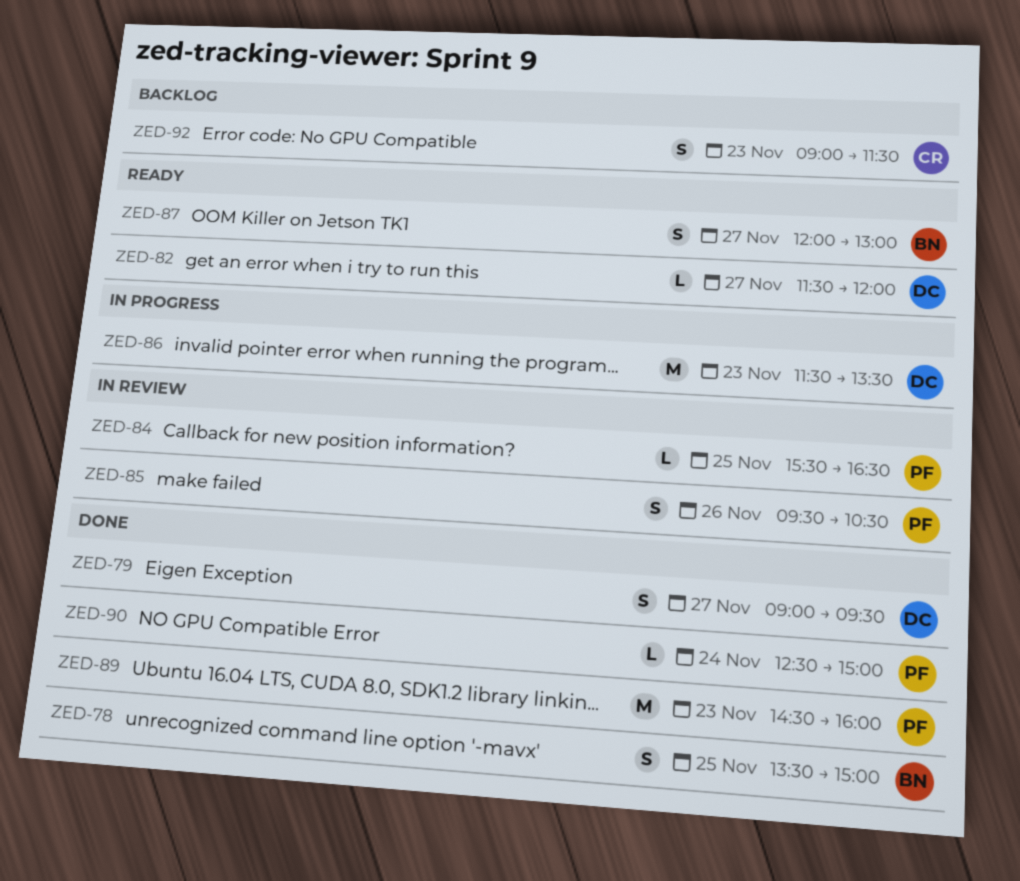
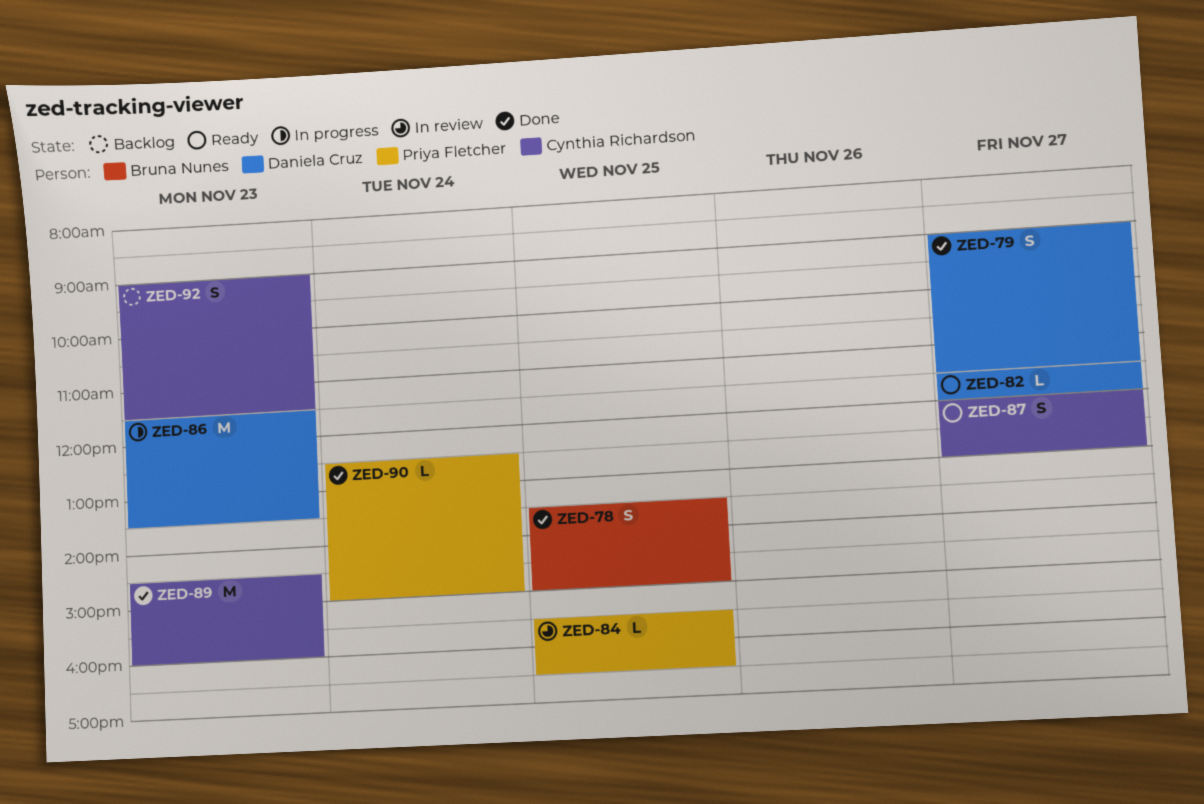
ZED-79, ends: 09:30 -> 11:30
ZED-85: present -> none
ZED-87, owner: Bruna Nunes -> Cynthia Richardson
ZED-89, owner: Priya Fletcher -> Cynthia Richardson

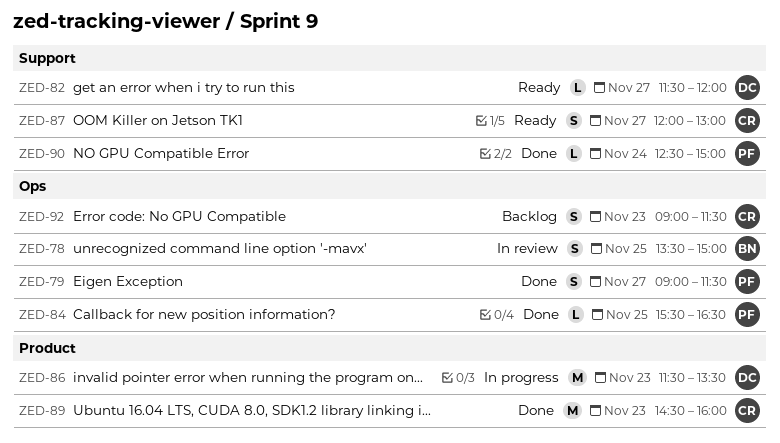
ZED-78, status: Done -> In review
ZED-79, owner: Daniela Cruz -> Priya Fletcher
ZED-84, status: In review -> Done

